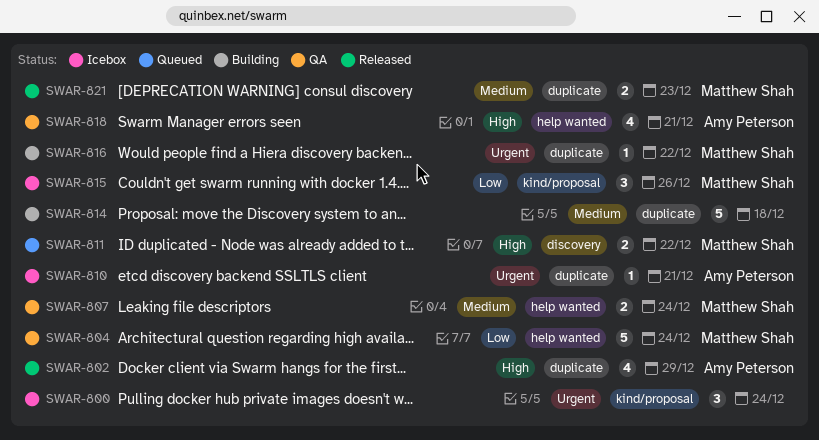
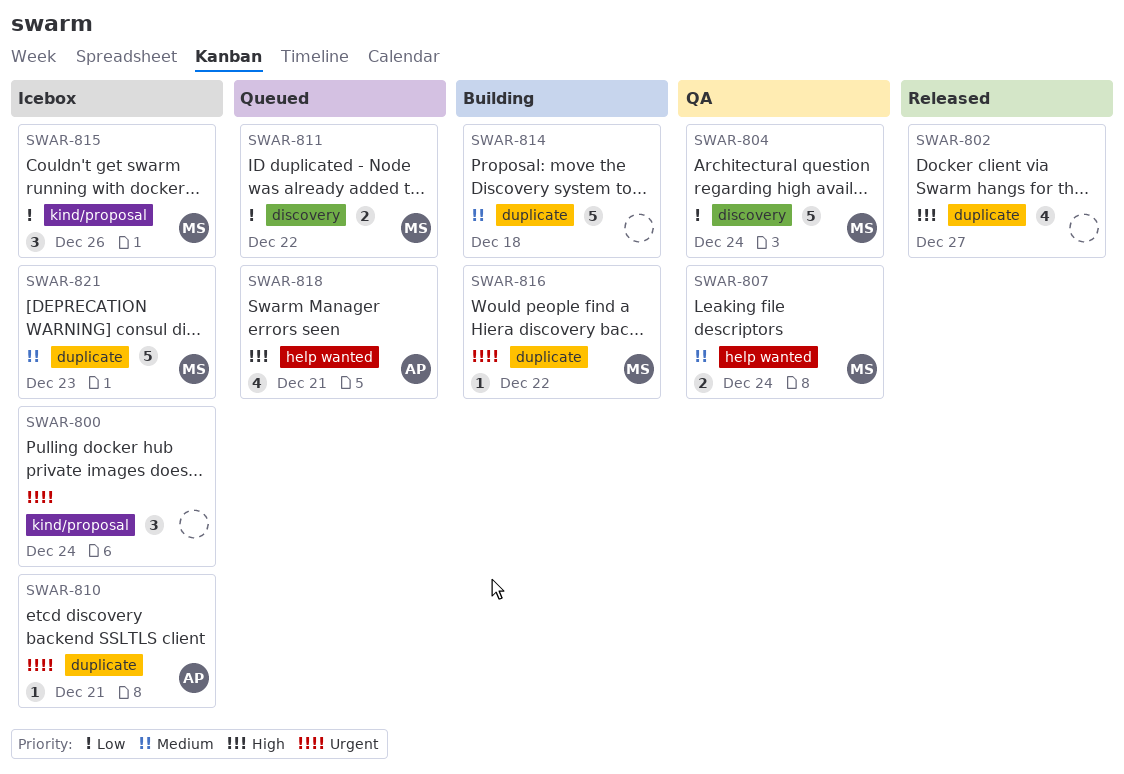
SWAR-802, owner: Amy Peterson -> none
SWAR-802, due: Dec 29 -> Dec 27
SWAR-804, label: help wanted -> discovery
SWAR-811, priority: High -> Low
SWAR-818, status: QA -> Queued
SWAR-821, status: Released -> Icebox
SWAR-821, estimate: 2 -> 5

